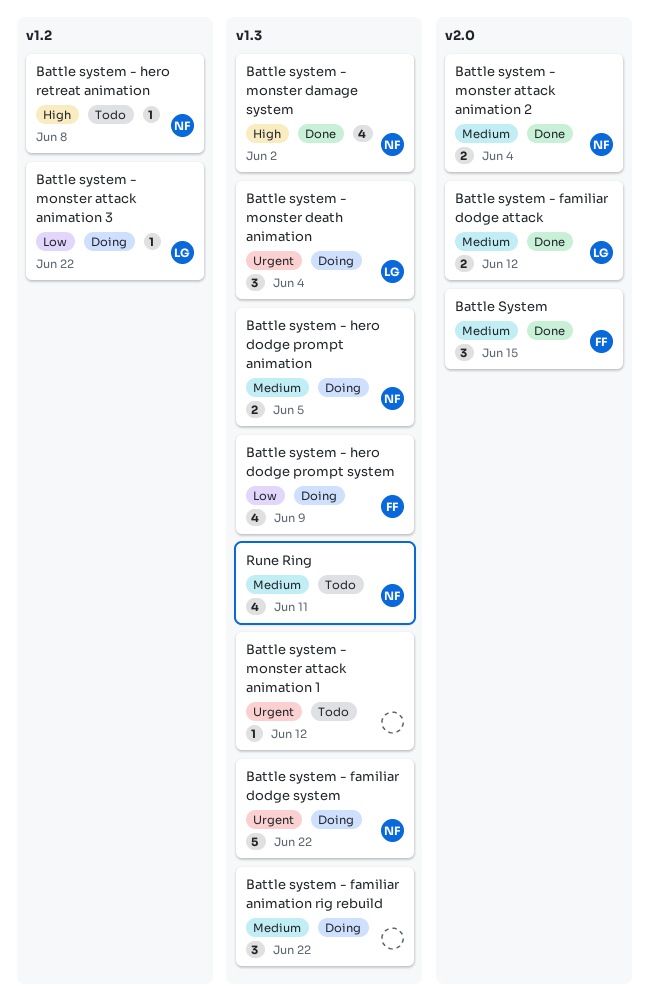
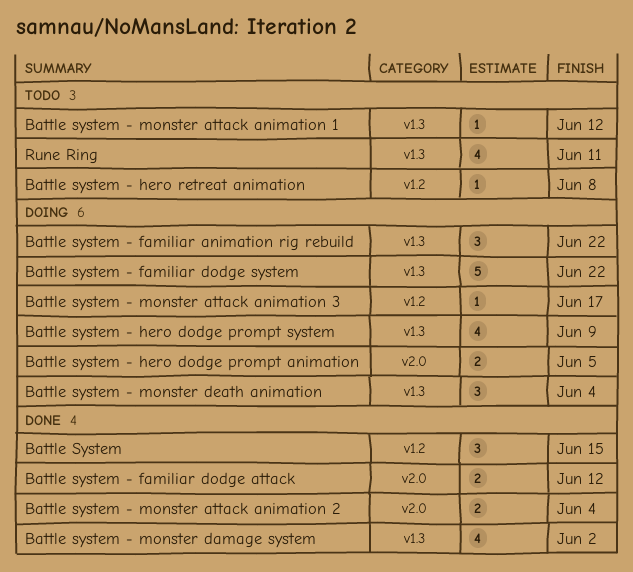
Battle System, label: v2.0 -> v1.2
Battle system - hero dodge prompt animation, label: v1.3 -> v2.0
Battle system - monster attack animation 3, due: Jun 22 -> Jun 17

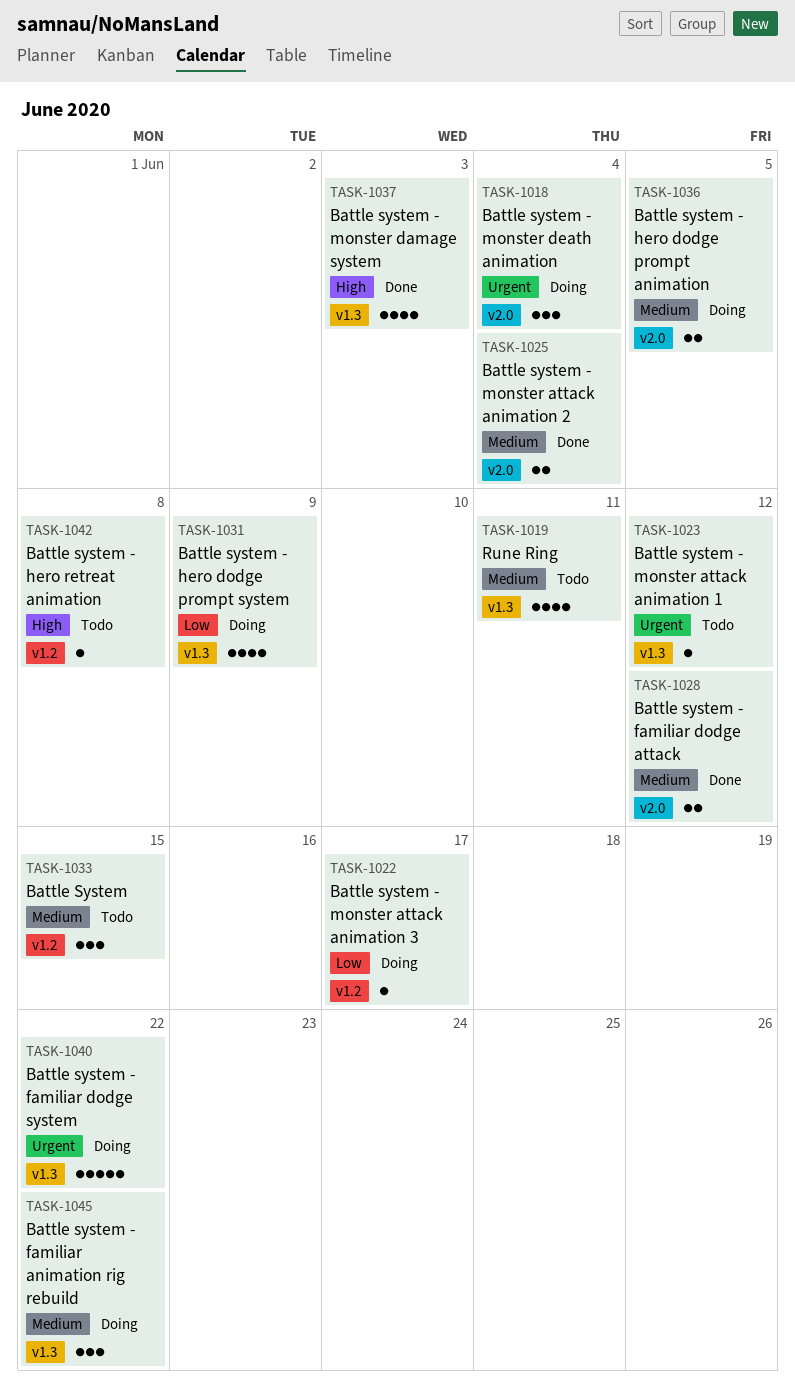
Battle System, status: Done -> Todo
Battle system - monster damage system, due: Jun 2 -> Jun 3
Battle system - monster death animation, label: v1.3 -> v2.0

